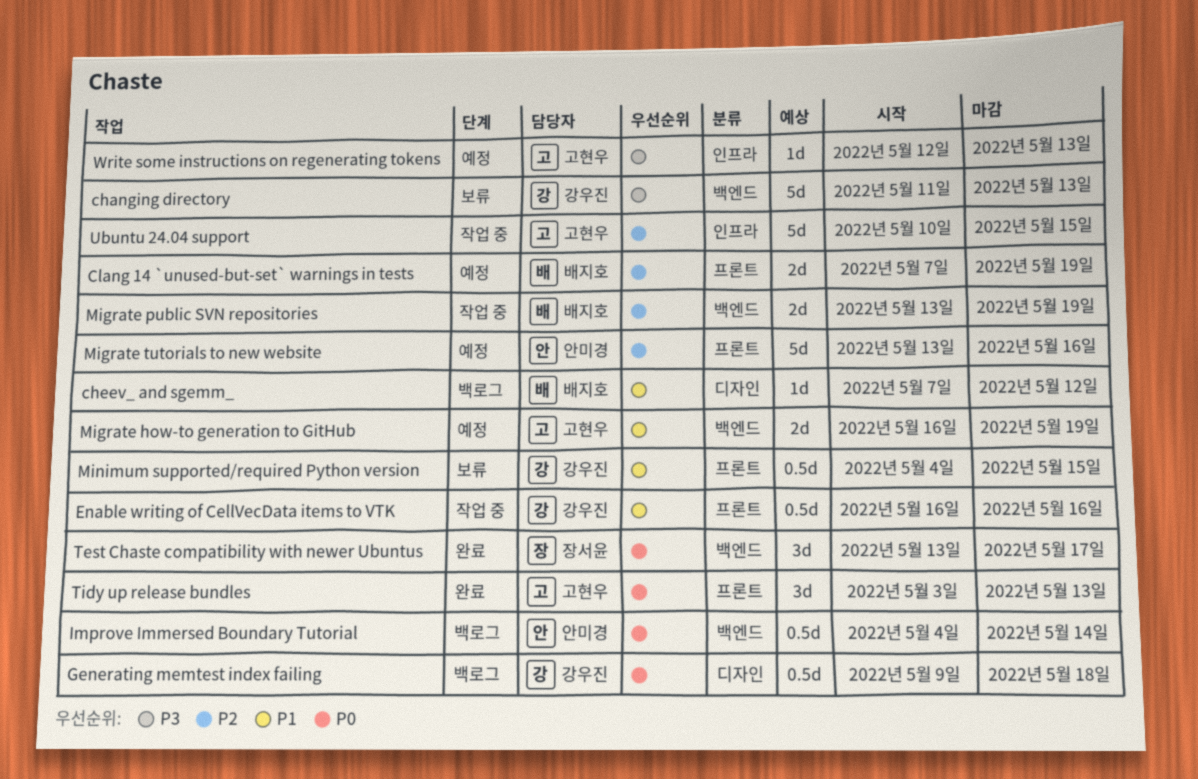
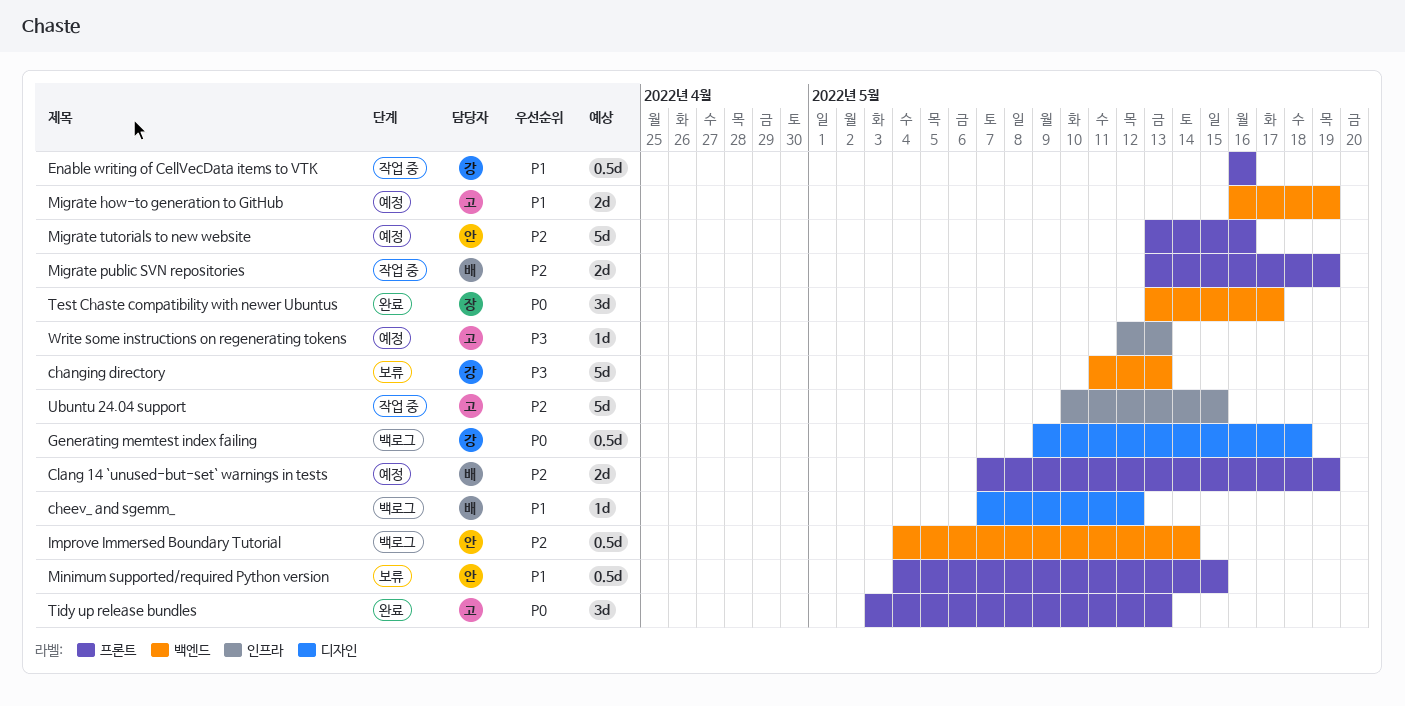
Improve Immersed Boundary Tutorial, priority: P0 -> P2
Migrate public SVN repositories, label: 백엔드 -> 프론트
Minimum supported/required Python version, owner: 강우진 -> 안미경

